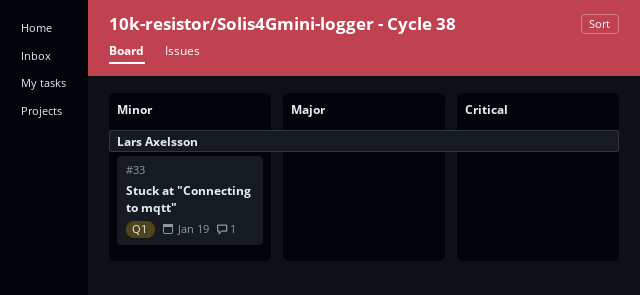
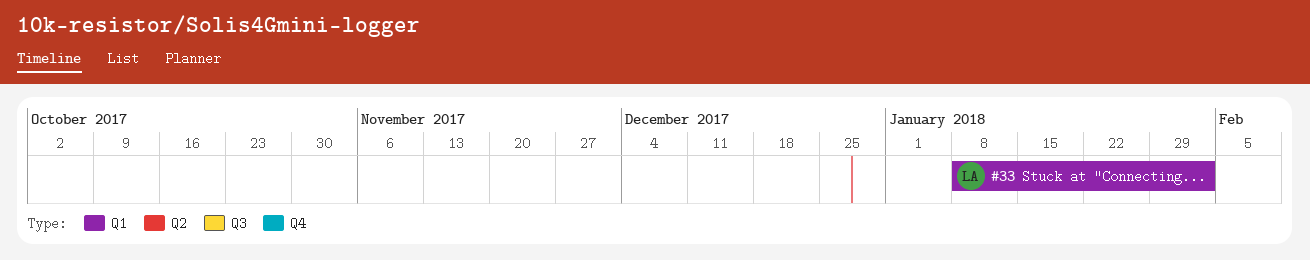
#33, due: Jan 19 -> Feb 2

